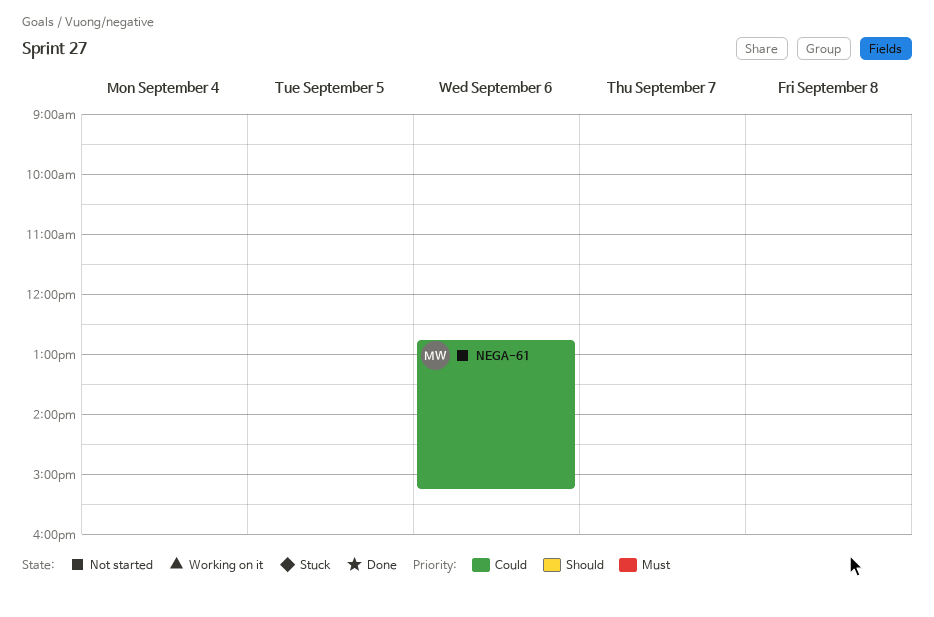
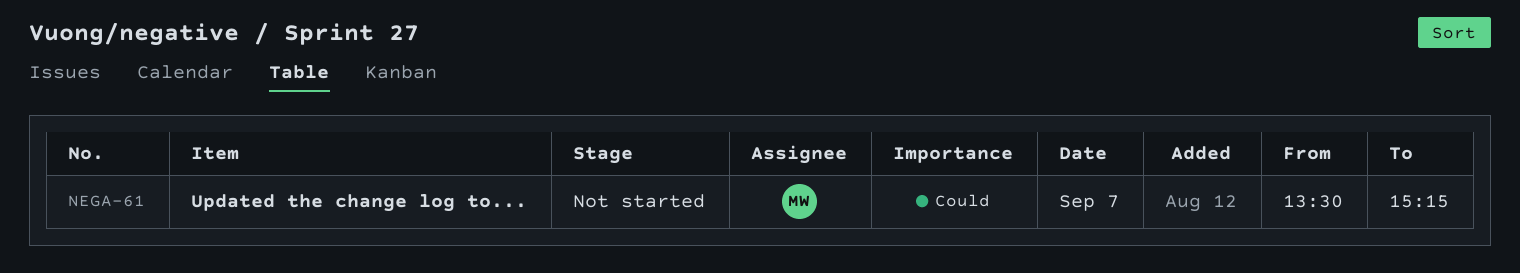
NEGA-61, day: Sep 6 -> Sep 7
NEGA-61, begins: 12:45 -> 13:30

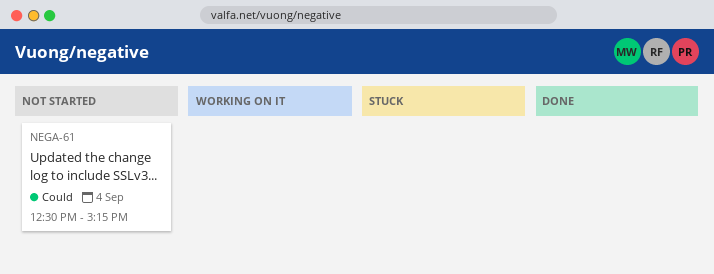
NEGA-61, day: Sep 7 -> Sep 4
NEGA-61, begins: 13:30 -> 12:30

